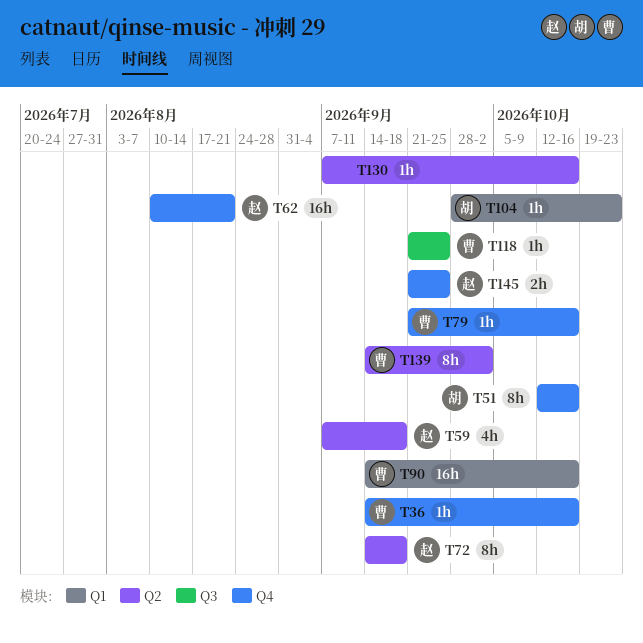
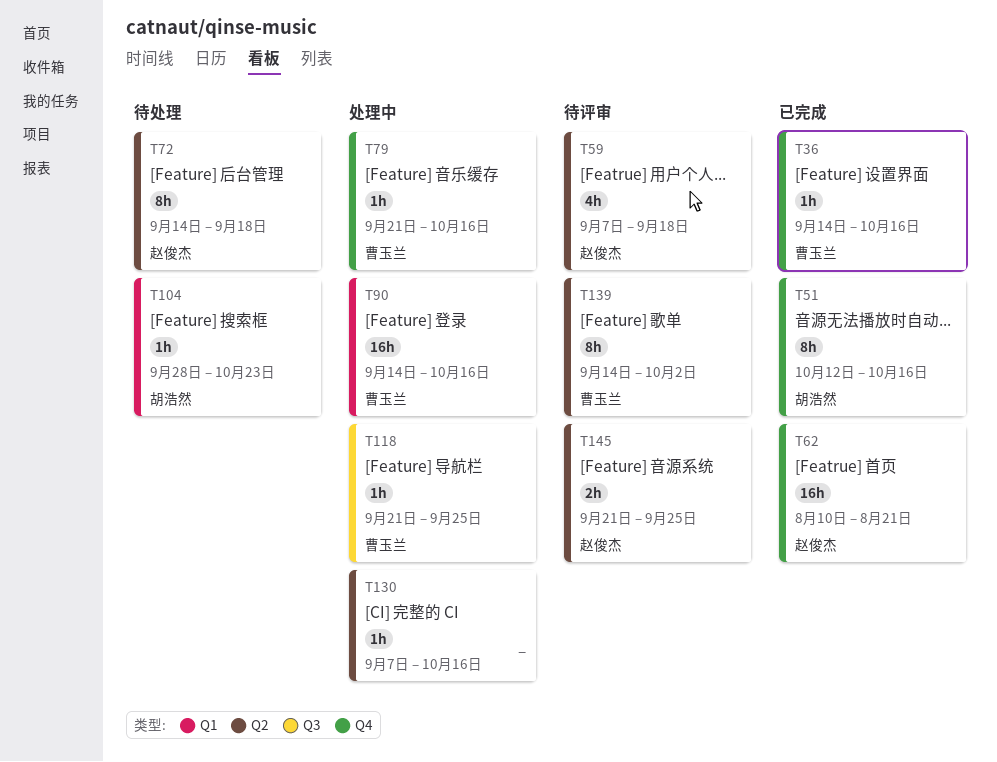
T145, label: Q4 -> Q2

